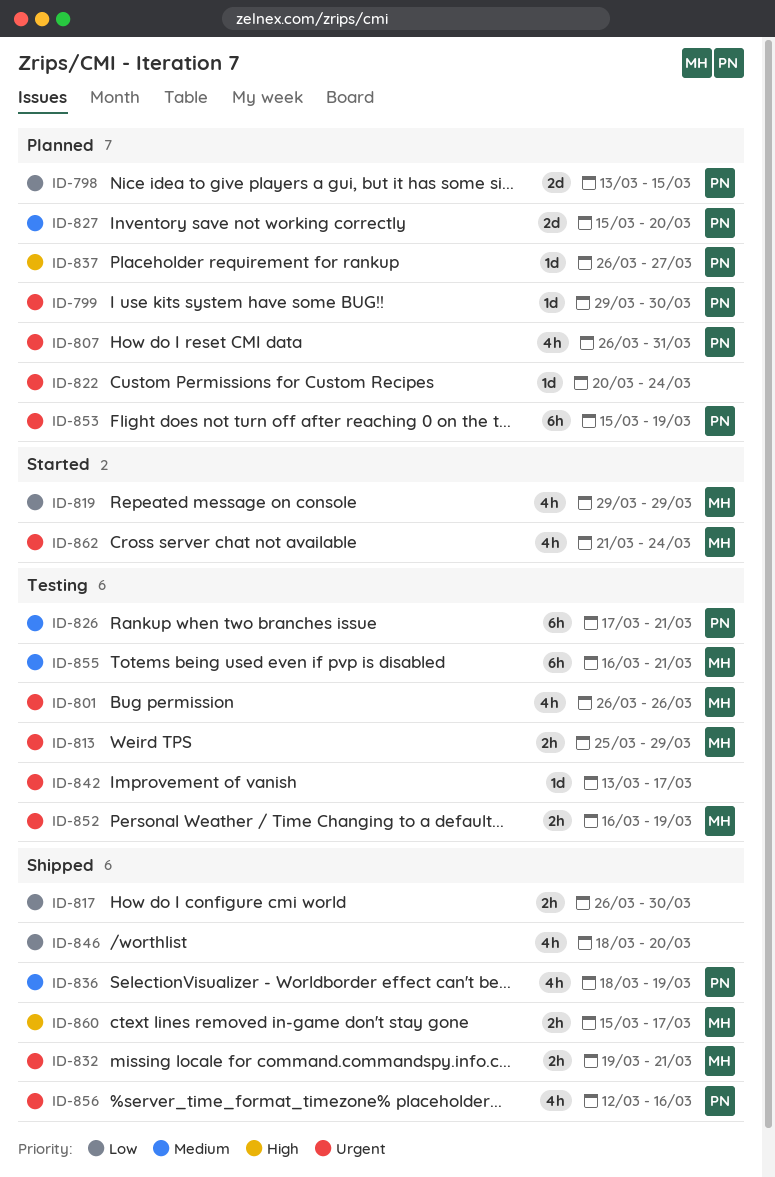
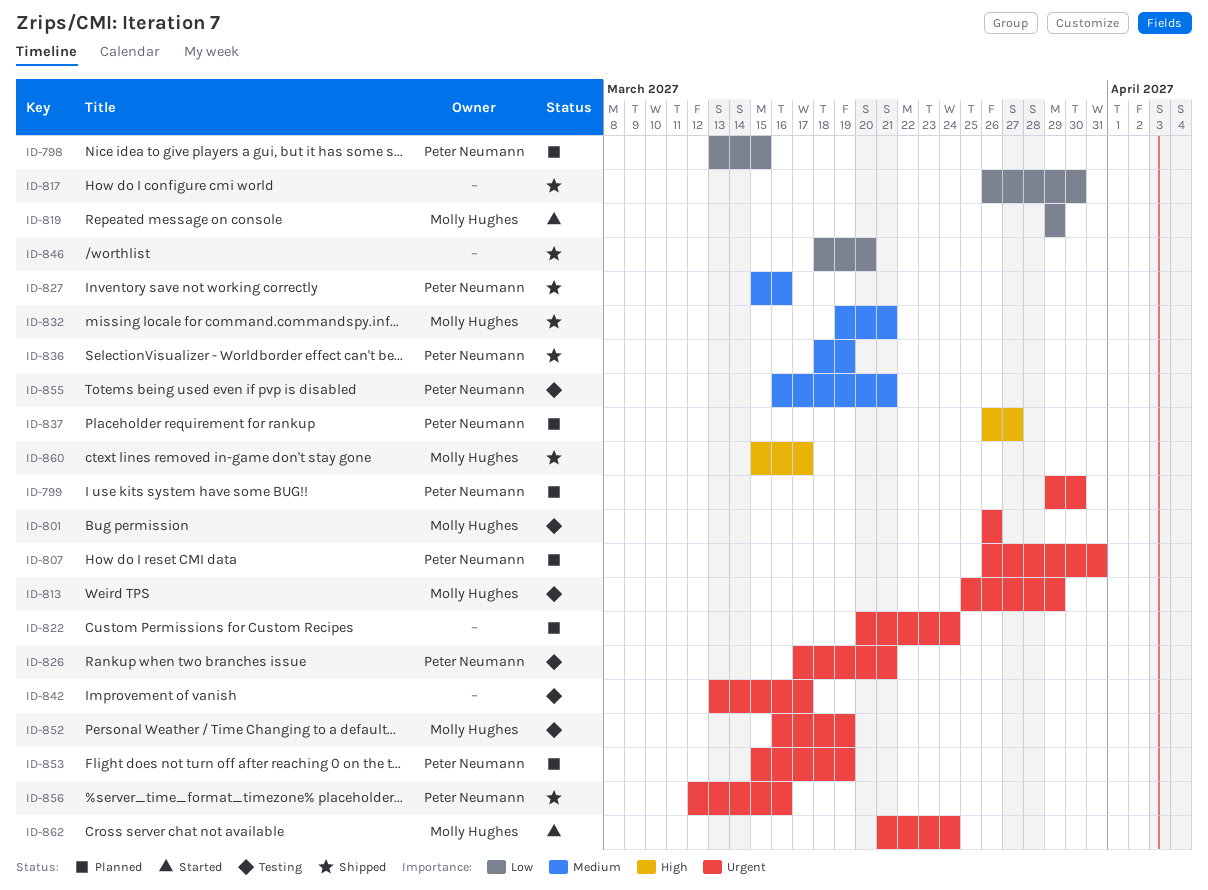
ID-826, priority: Medium -> Urgent
ID-827, status: Planned -> Shipped
ID-827, due: Mar 20 -> Mar 16
ID-832, priority: Urgent -> Medium
ID-855, owner: Molly Hughes -> Peter Neumann

